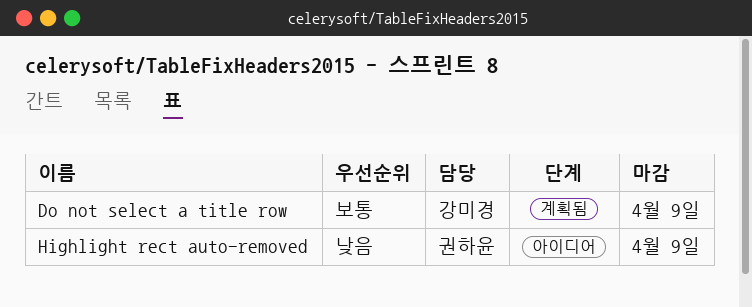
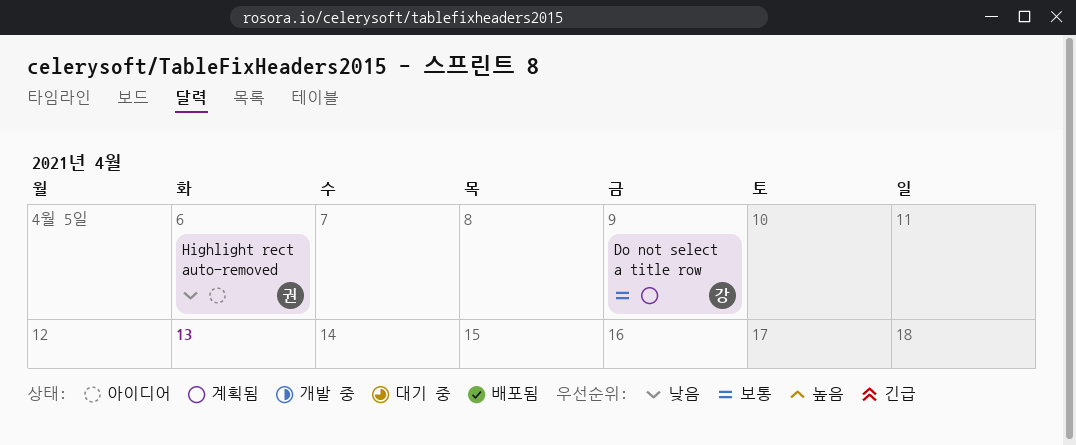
Highlight rect auto-removed, due: Apr 9 -> Apr 6

